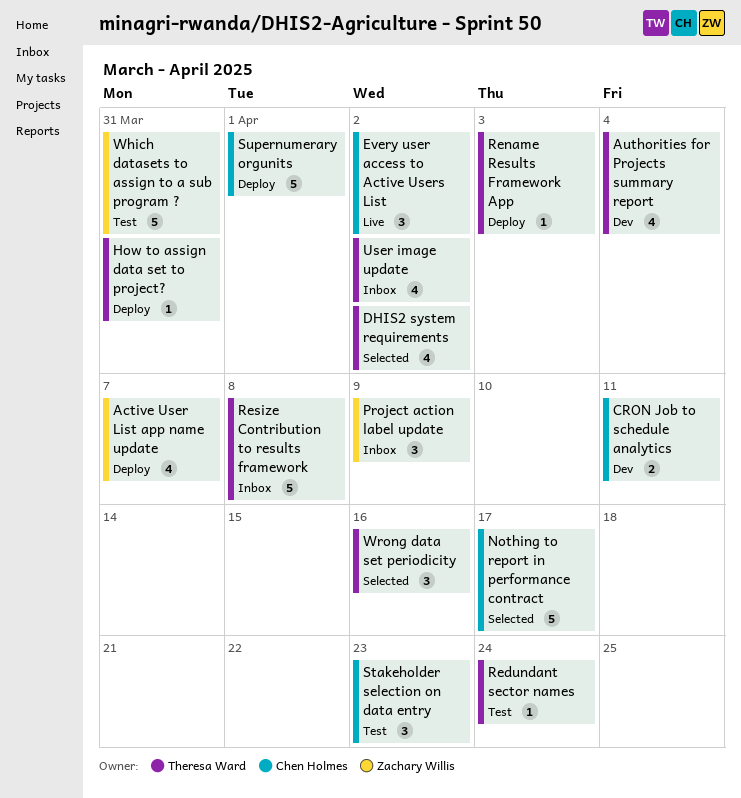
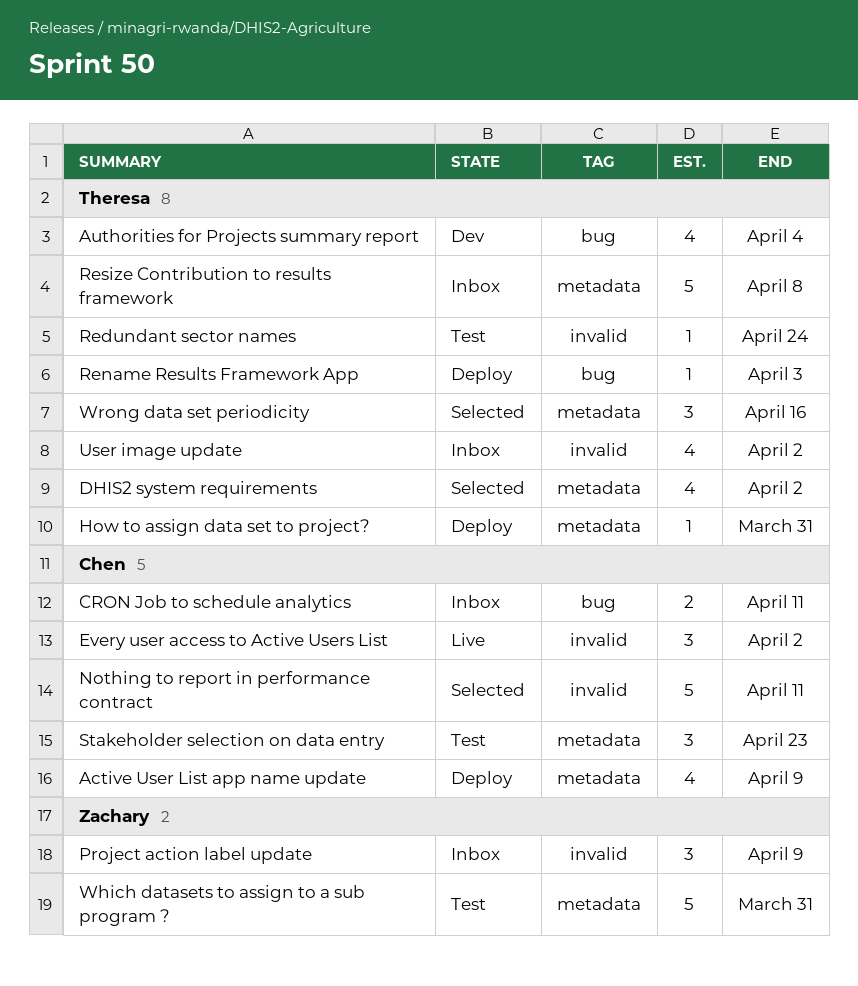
Active User List app name update, owner: Zachary Willis -> Chen Holmes
Active User List app name update, due: Apr 7 -> Apr 9
CRON Job to schedule analytics, status: Dev -> Inbox
Nothing to report in performance contract, due: Apr 17 -> Apr 11
Supernumerary orgunits: present -> none

